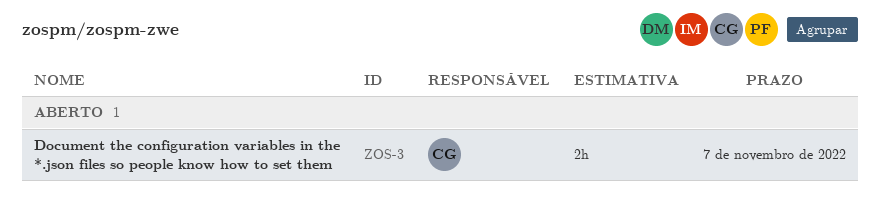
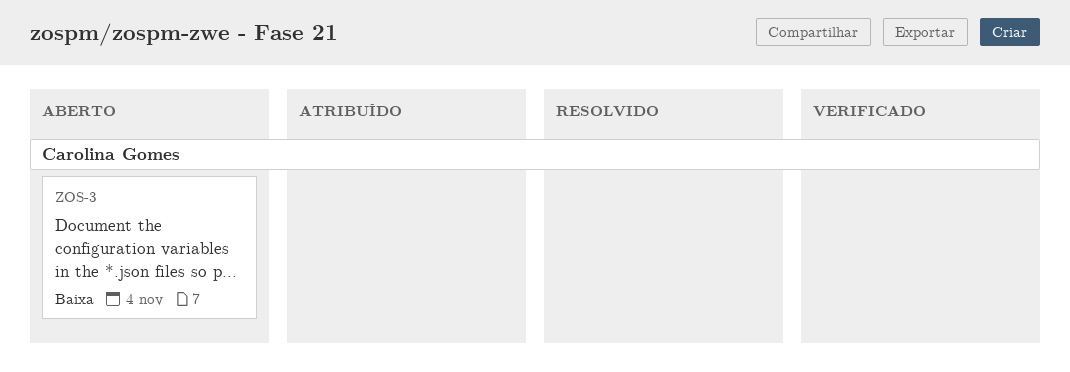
ZOS-3, due: Nov 7 -> Nov 4

